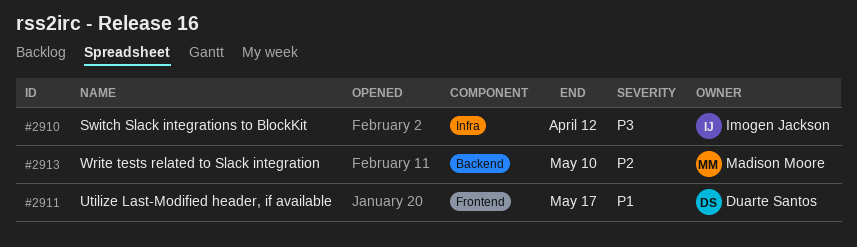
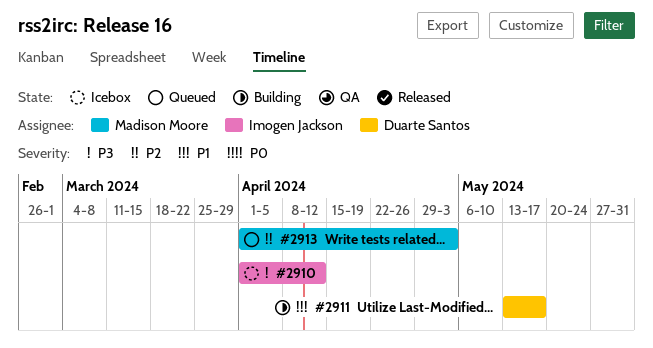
#2913, due: May 10 -> May 3

